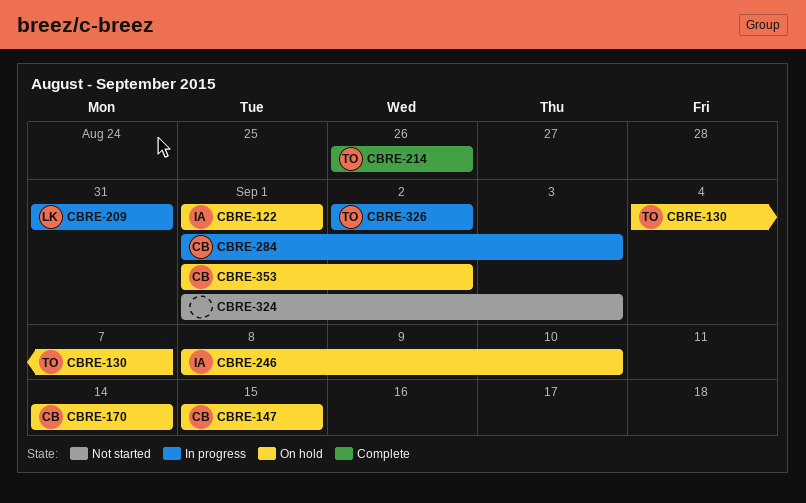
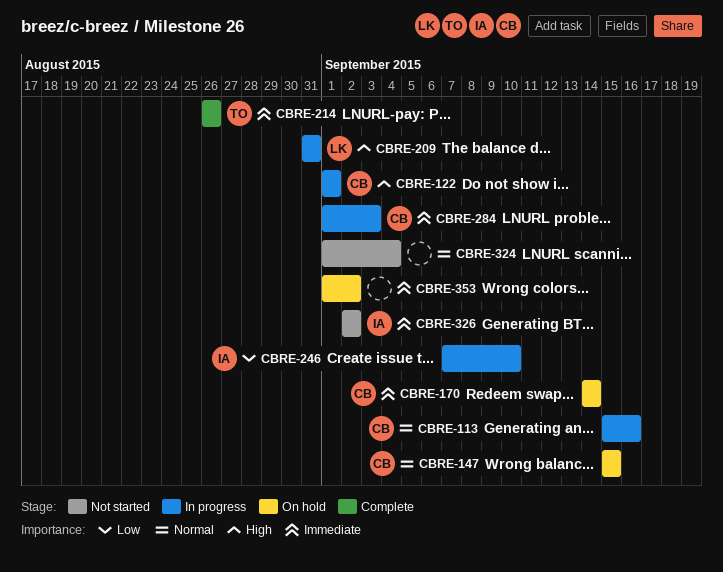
CBRE-113: none -> present
CBRE-122, status: On hold -> In progress
CBRE-122, owner: IA -> CB
CBRE-130: present -> none
CBRE-246, status: On hold -> In progress
CBRE-246, start: Sep 8 -> Sep 7
CBRE-324, due: Sep 3 -> Sep 4
CBRE-326, status: In progress -> Not started
CBRE-326, owner: TO -> IA
CBRE-353, owner: CB -> none

